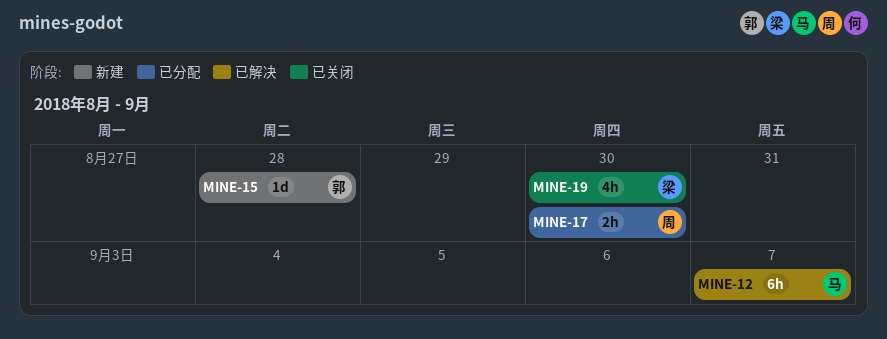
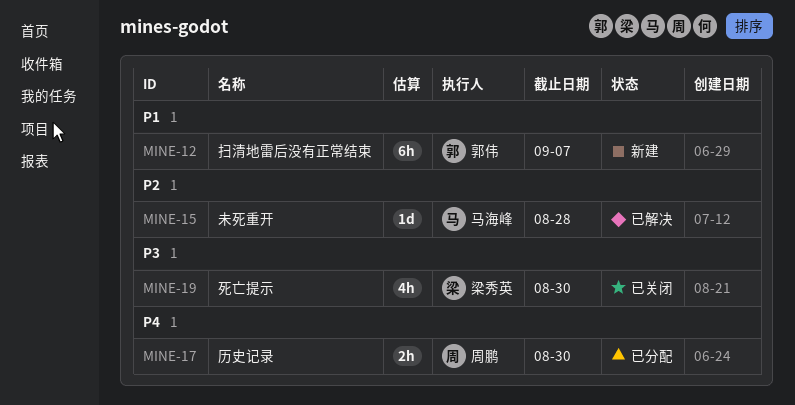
MINE-12, status: 已解决 -> 新建
MINE-12, owner: 马海峰 -> 郭伟
MINE-15, status: 新建 -> 已解决
MINE-15, owner: 郭伟 -> 马海峰

